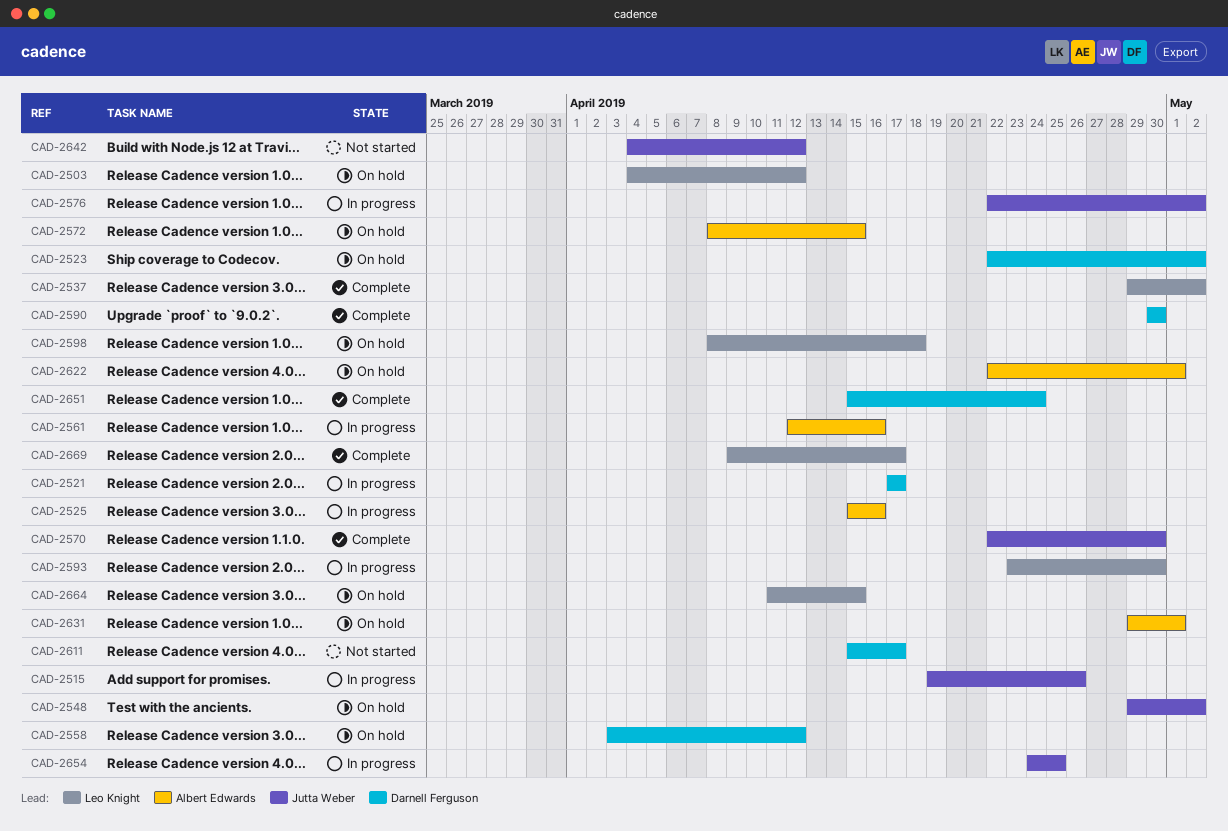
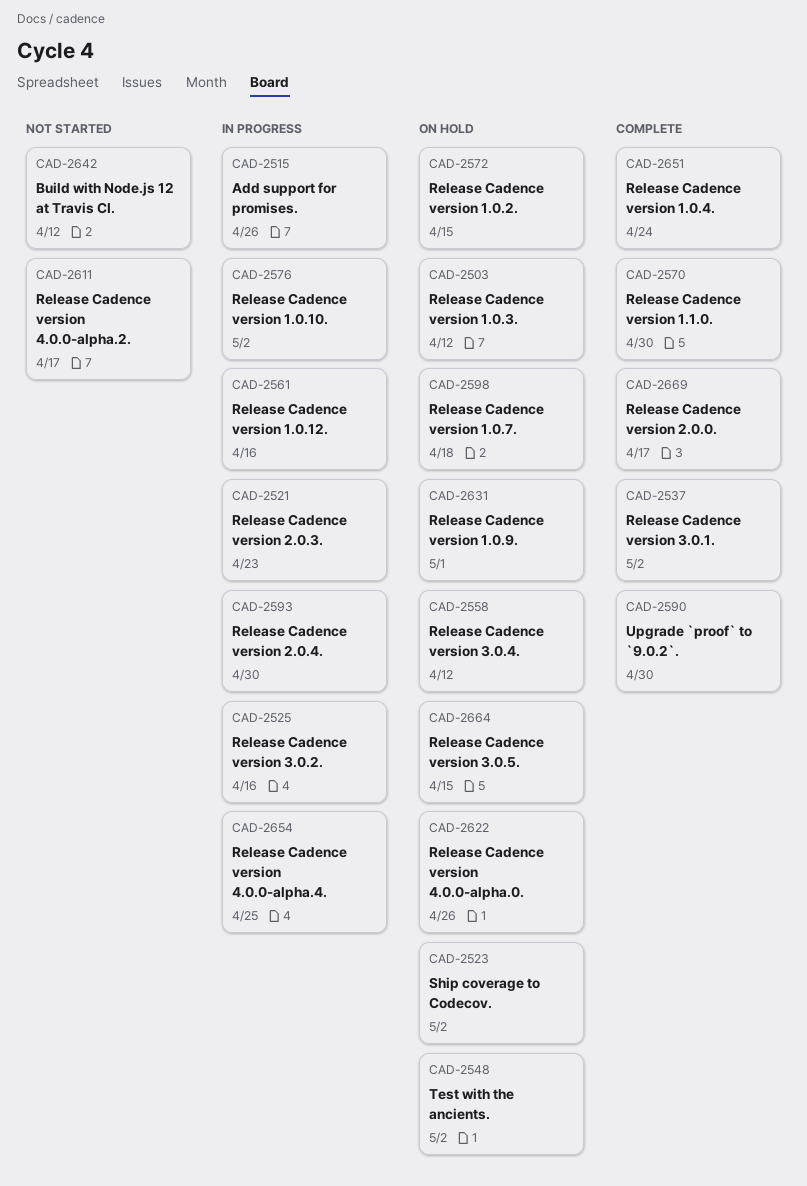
CAD-2521, due: Apr 17 -> Apr 23
CAD-2622, due: May 1 -> Apr 26

